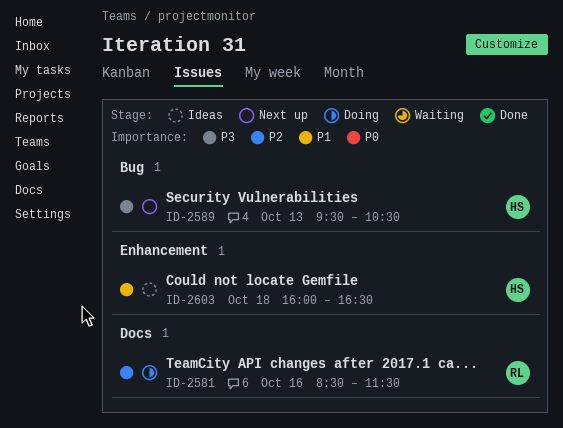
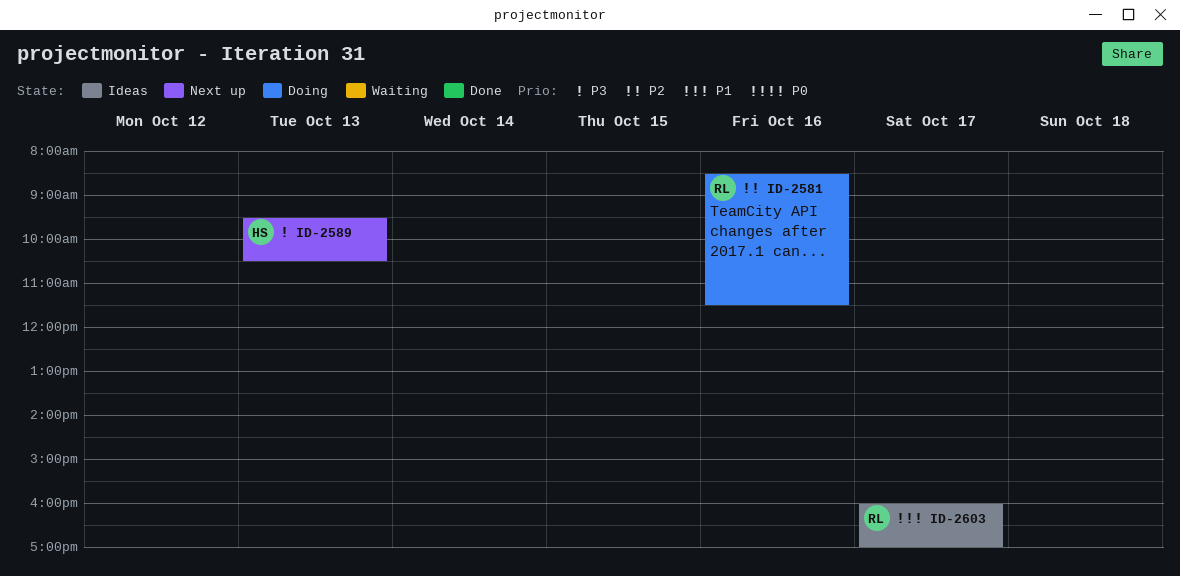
ID-2603, owner: HS -> RL
ID-2603, day: Oct 18 -> Oct 17
ID-2603, ends: 16:30 -> 17:00

